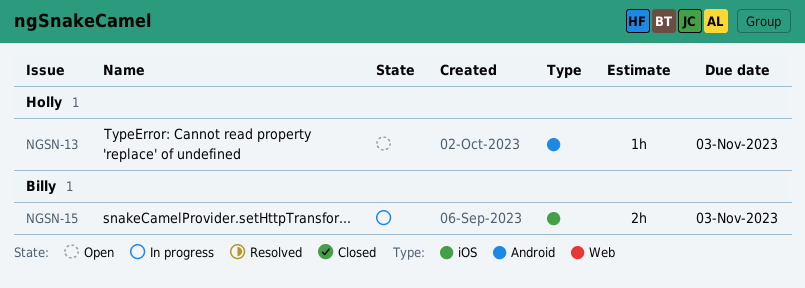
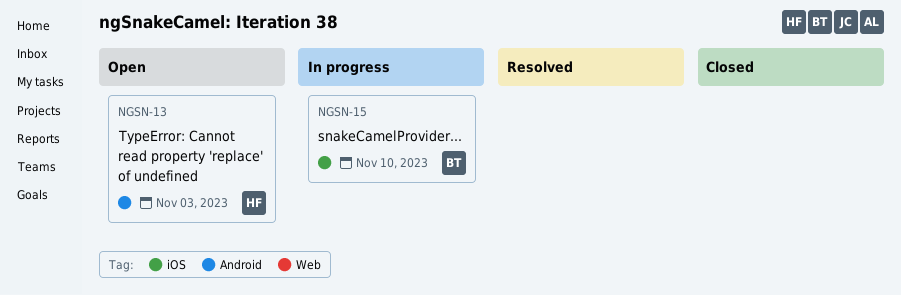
NGSN-15, due: Nov 3 -> Nov 10

